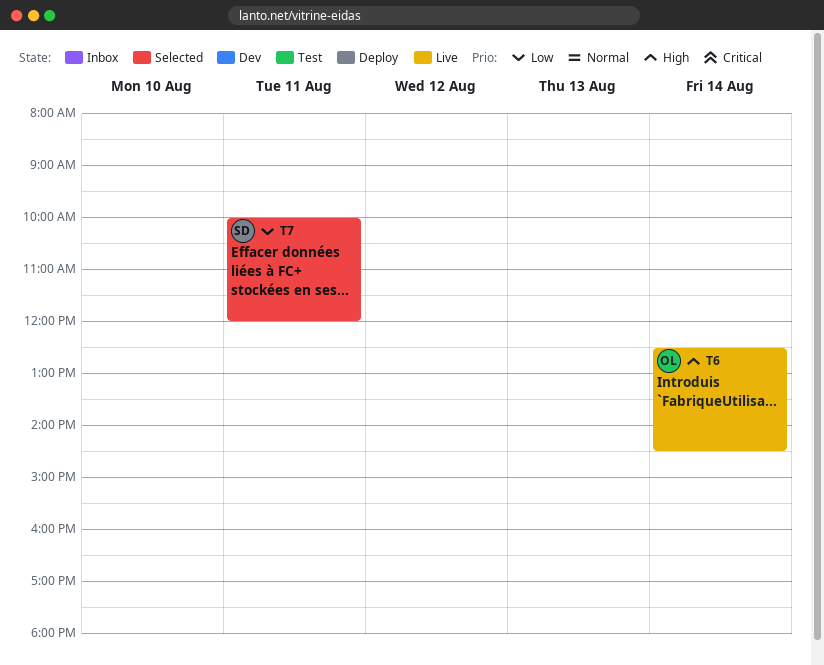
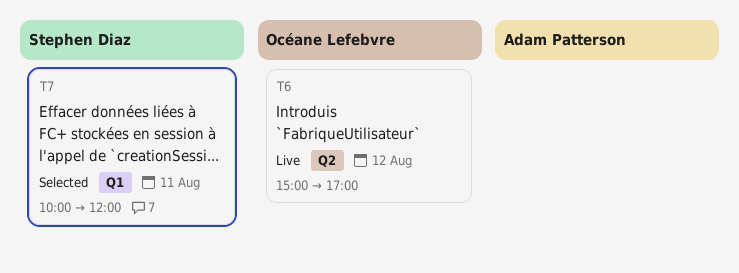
T6, day: Aug 14 -> Aug 12
T6, begins: 12:30 -> 15:00
T6, ends: 14:30 -> 17:00

